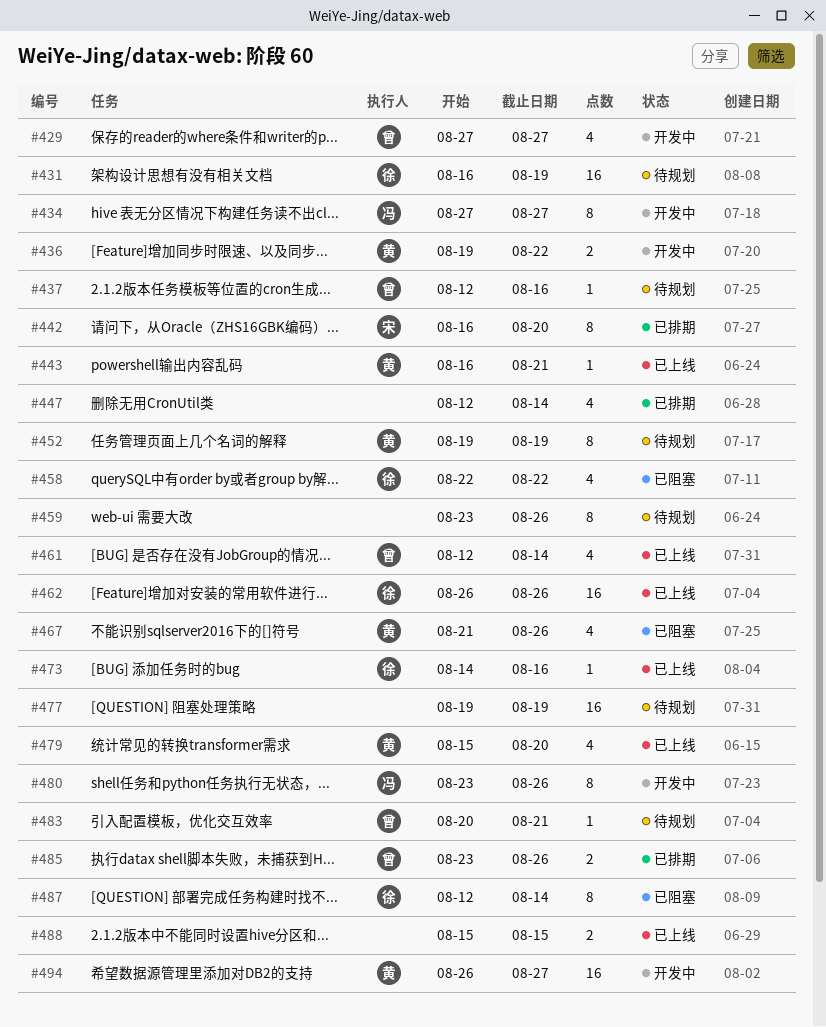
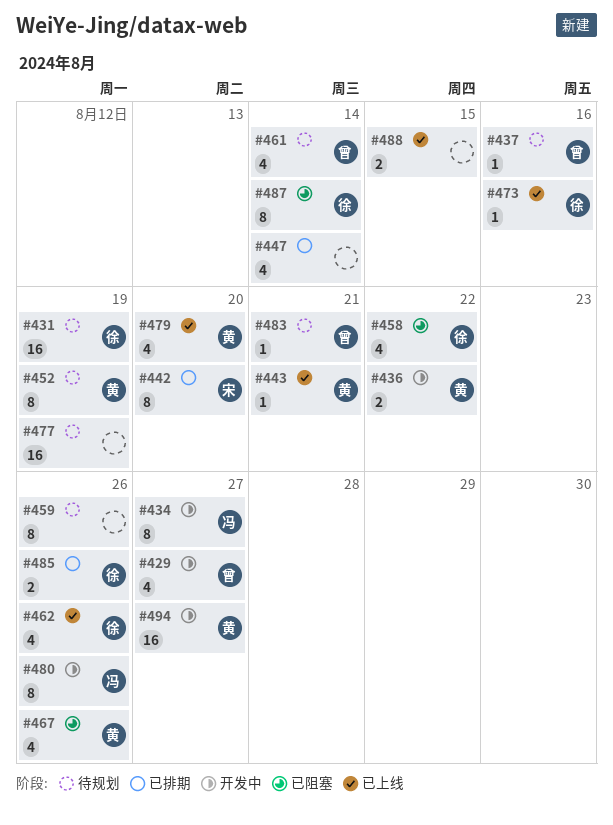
#461, status: 已上线 -> 待规划
#462, estimate: 16 -> 4
#485, owner: 曾 -> 徐

